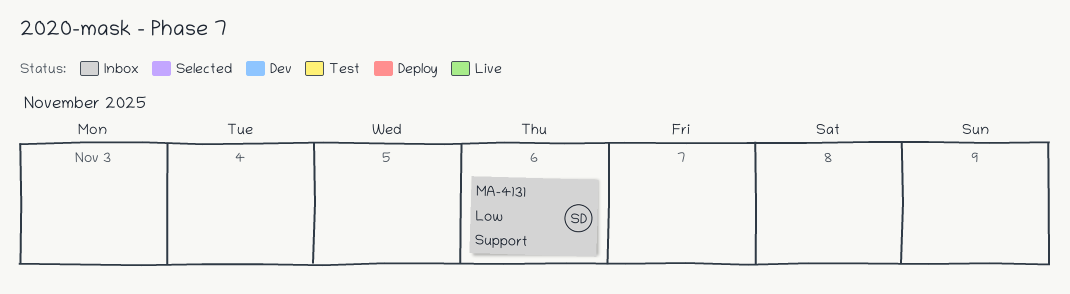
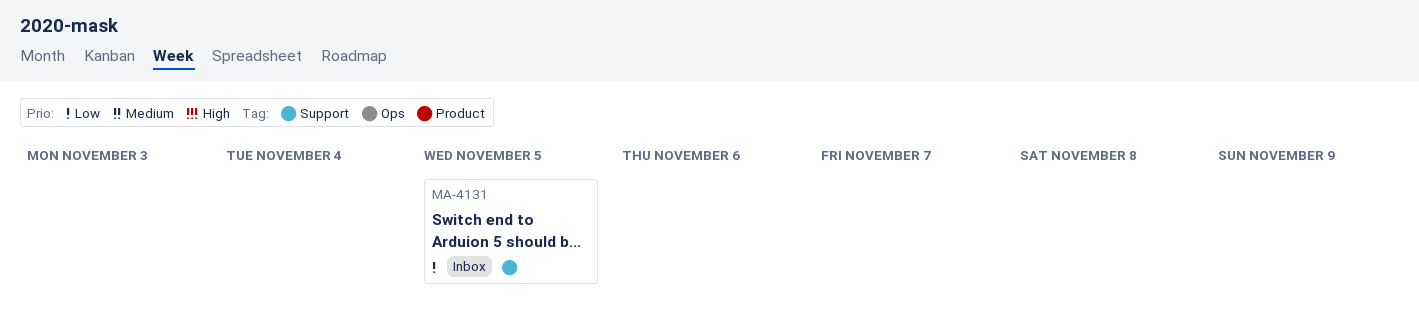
MA-4131, due: Nov 6 -> Nov 5

